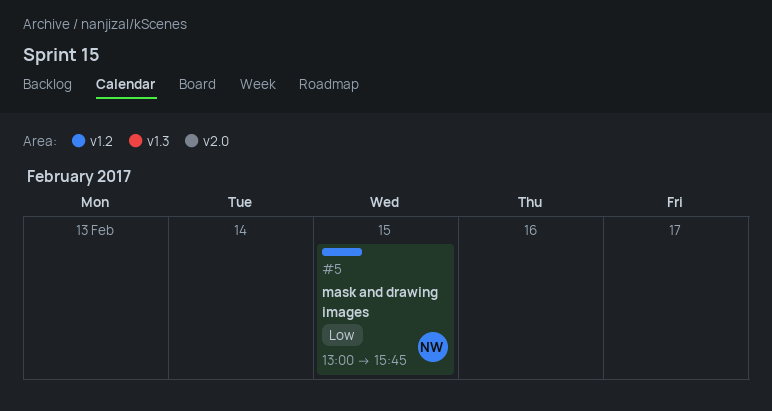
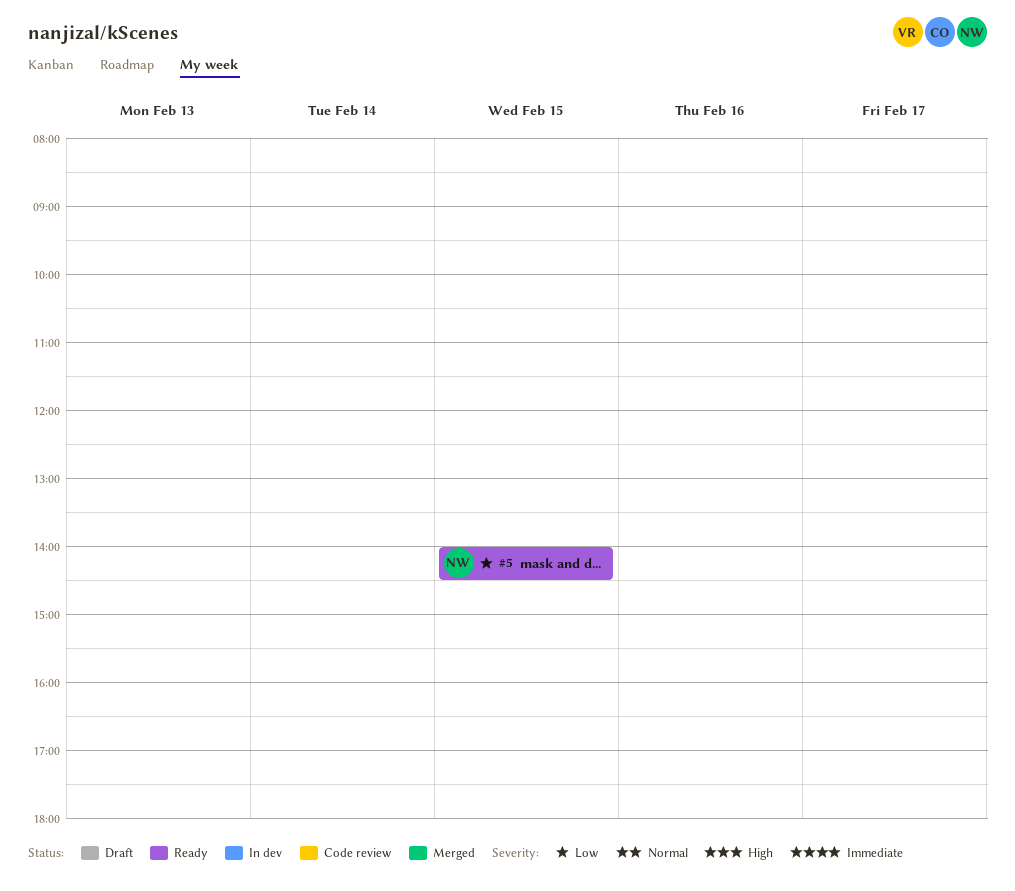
#5, begins: 13:00 -> 14:00
#5, ends: 15:45 -> 14:30

